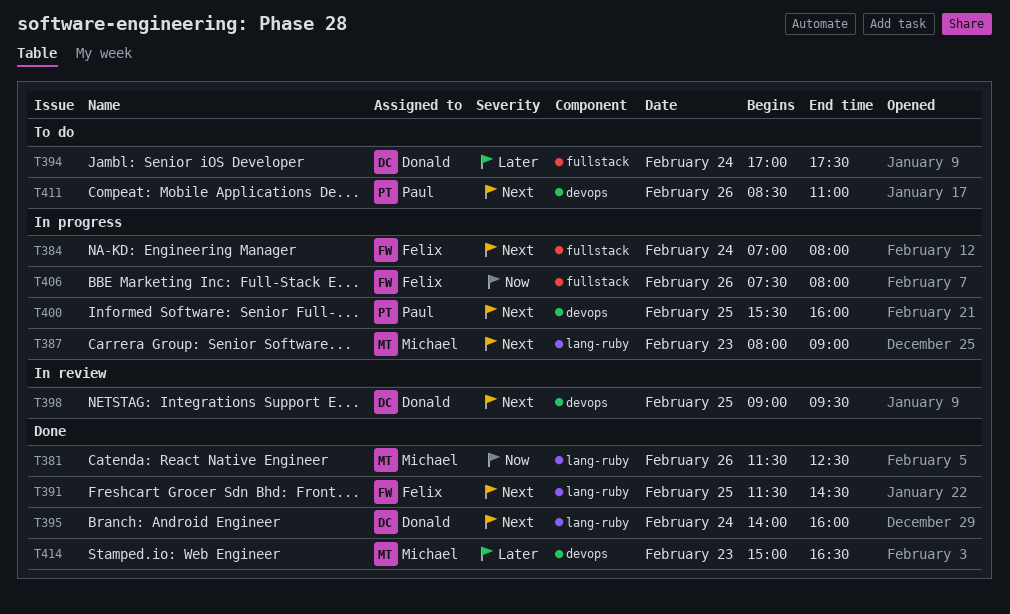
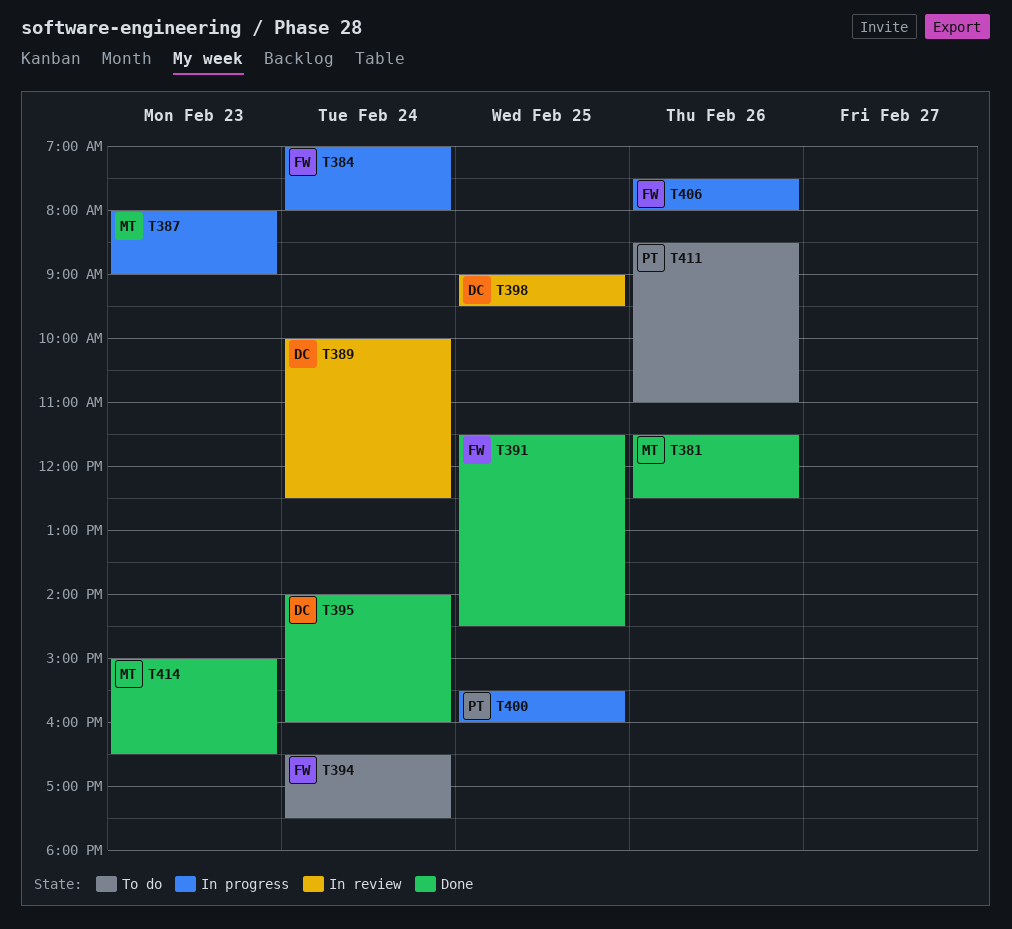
T389: none -> present
T394, owner: Donald -> Felix
T394, begins: 17:00 -> 16:30

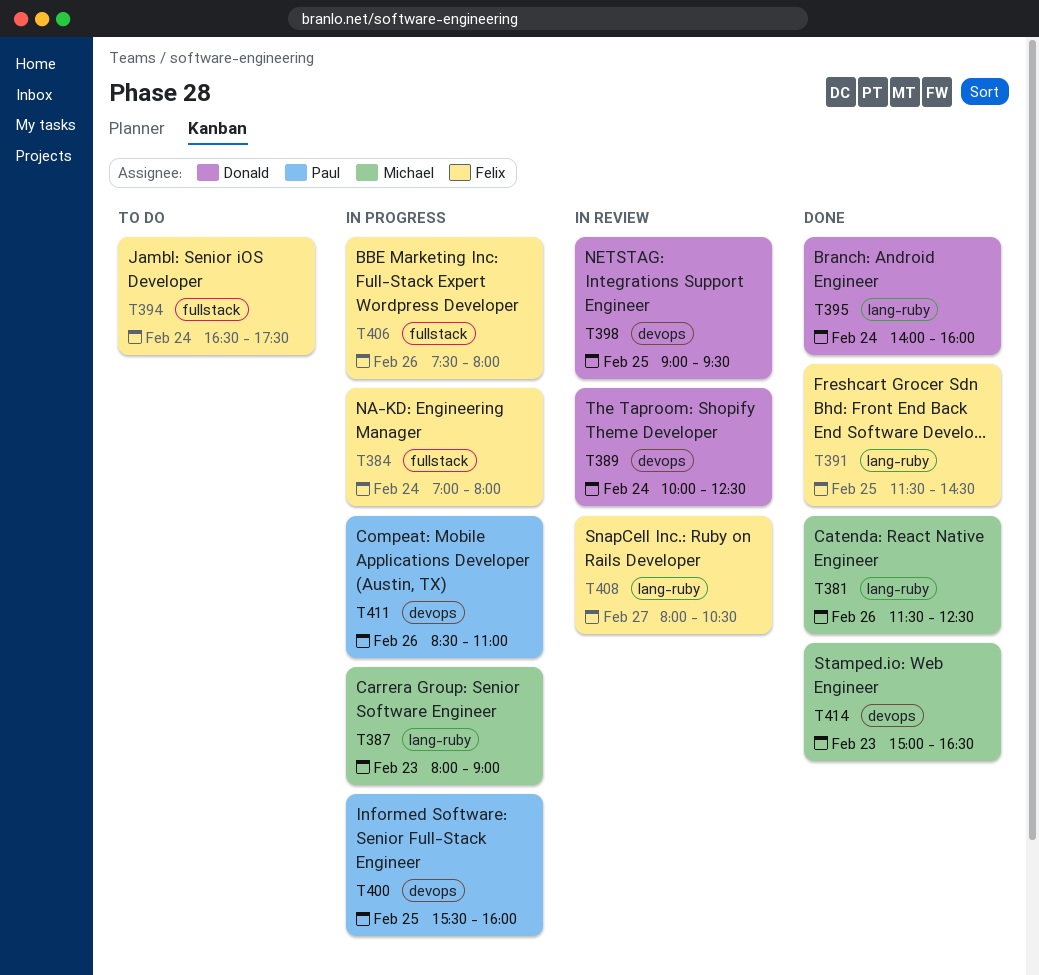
T408: none -> present
T411, status: To do -> In progress

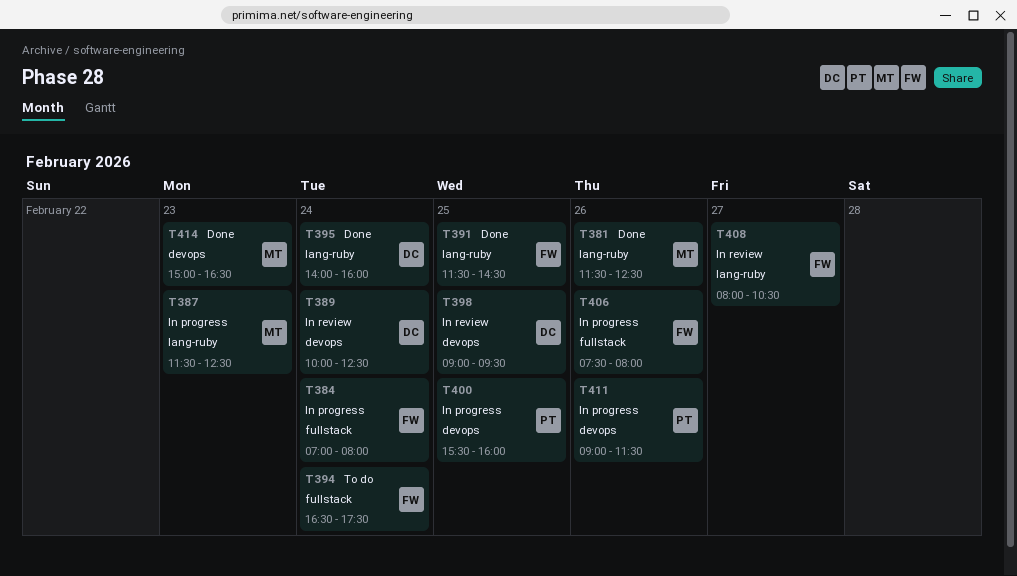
T387, begins: 08:00 -> 11:30
T387, ends: 09:00 -> 12:30
T411, begins: 08:30 -> 09:00
T411, ends: 11:00 -> 11:30

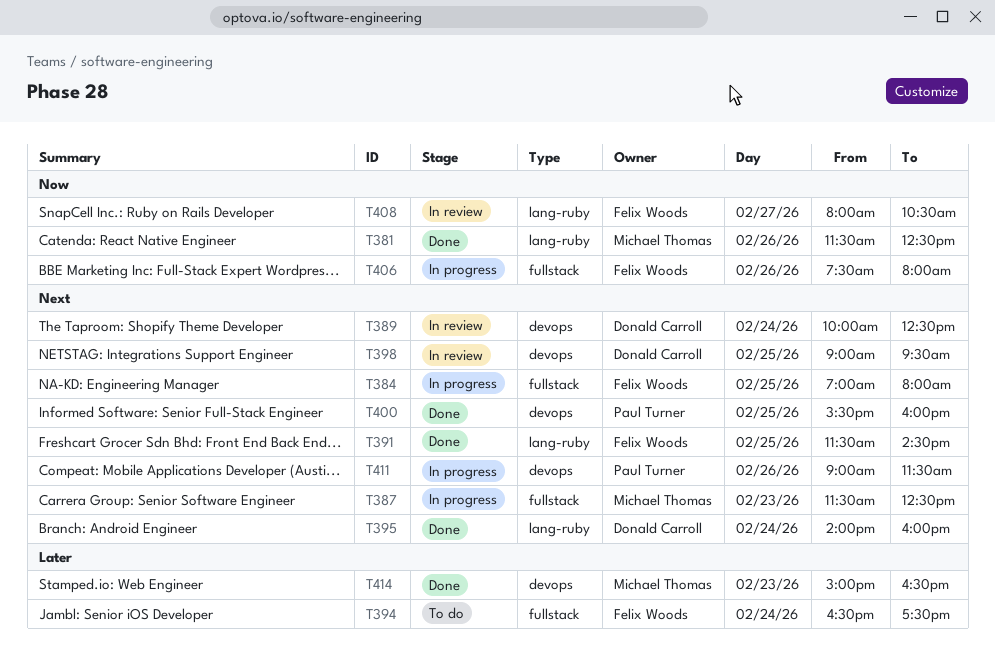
T384, day: Feb 24 -> Feb 25
T387, label: lang-ruby -> fullstack
T400, status: In progress -> Done

